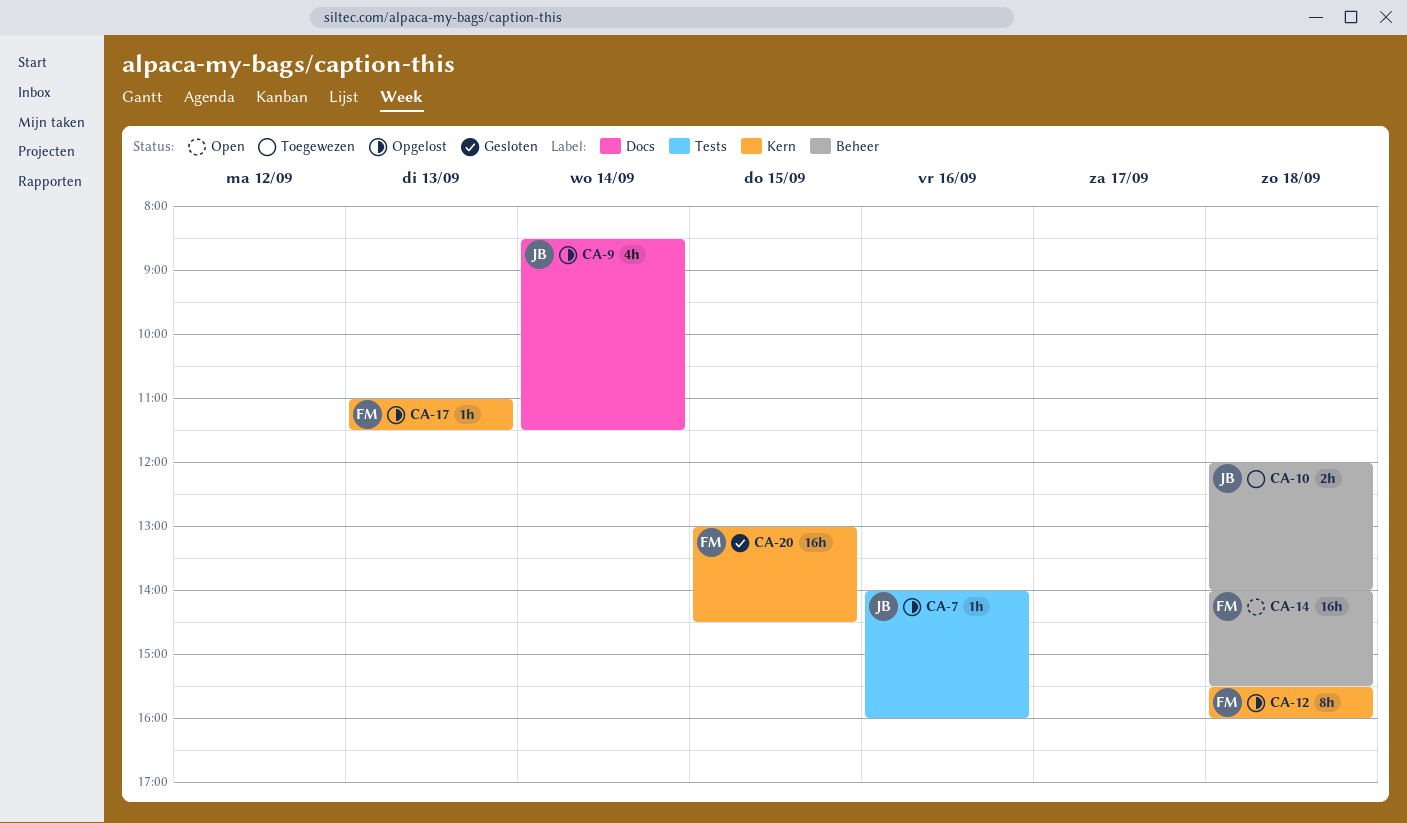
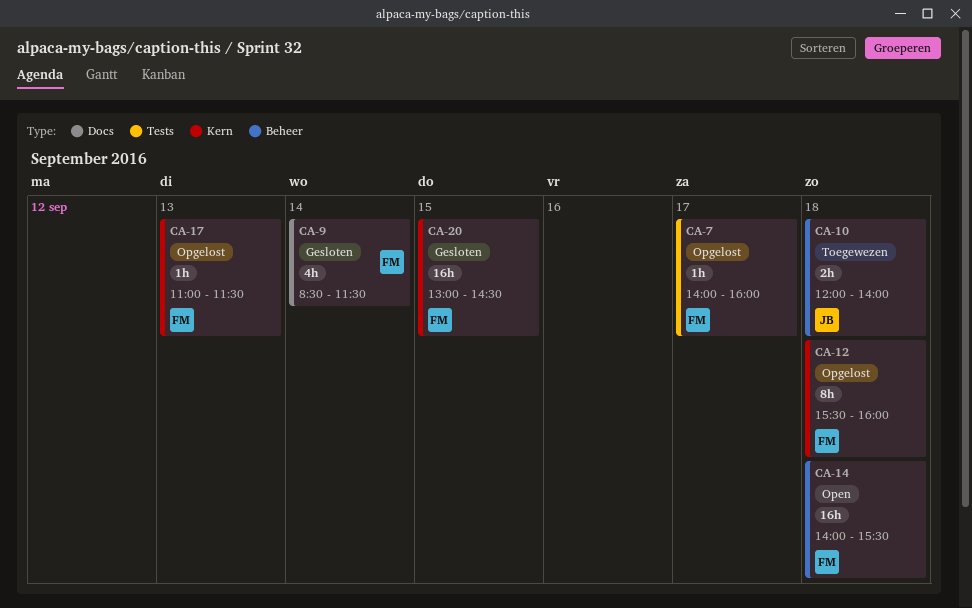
CA-7, owner: JB -> FM
CA-7, day: Sep 16 -> Sep 17
CA-9, status: Opgelost -> Gesloten
CA-9, owner: JB -> FM

